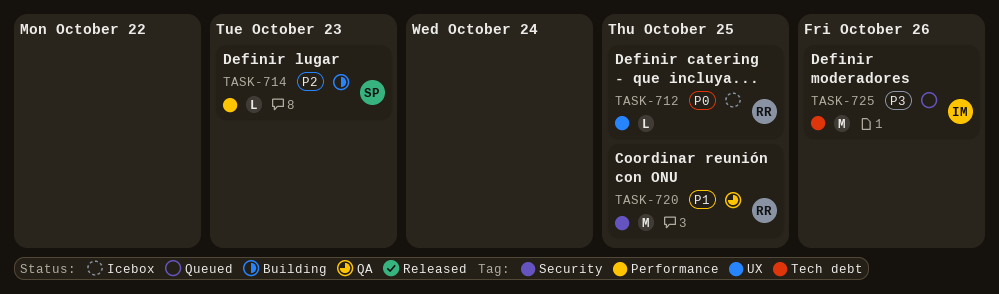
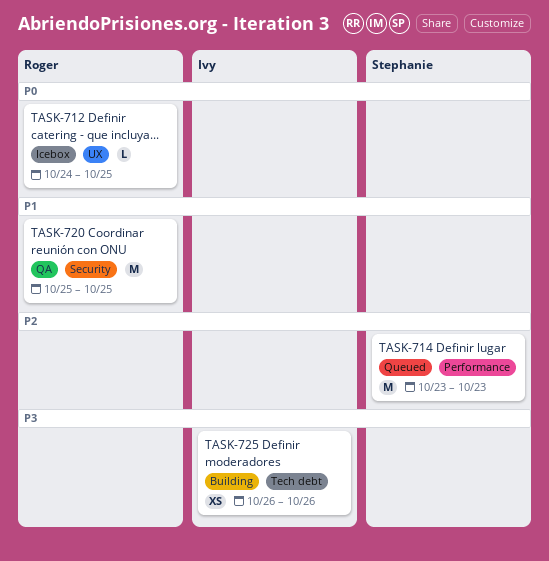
TASK-714, status: Building -> Queued
TASK-714, estimate: L -> M
TASK-725, status: Queued -> Building
TASK-725, estimate: M -> XS

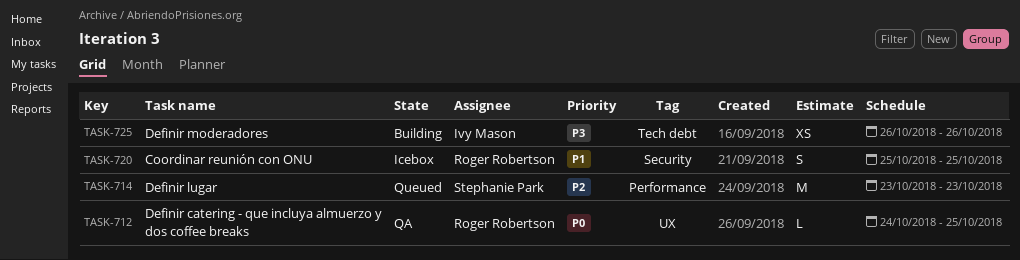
TASK-712, status: Icebox -> QA
TASK-720, status: QA -> Icebox
TASK-720, estimate: M -> S

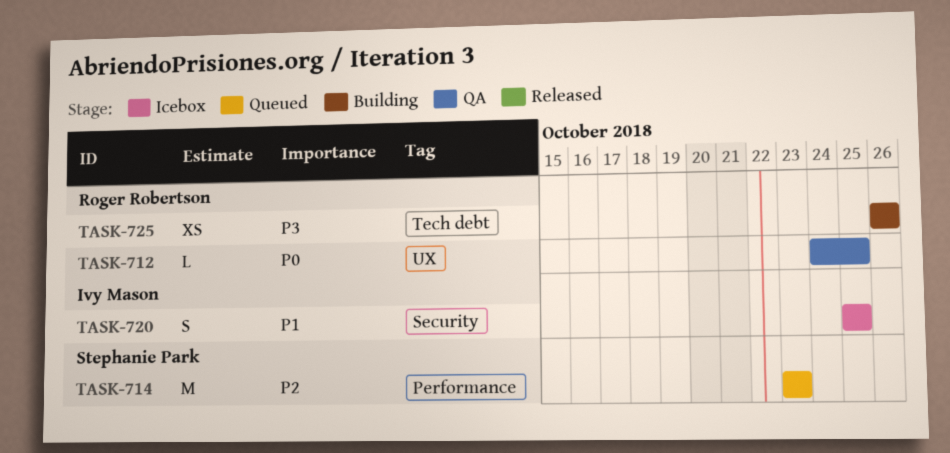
TASK-720, owner: Roger Robertson -> Ivy Mason
TASK-725, owner: Ivy Mason -> Roger Robertson

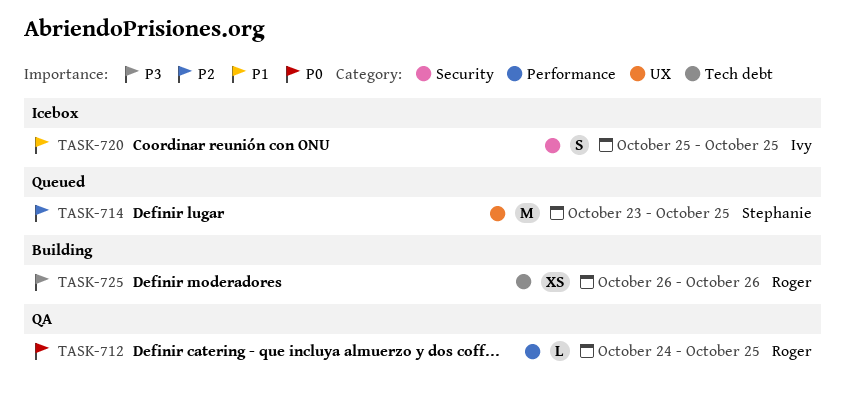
TASK-712, label: UX -> Performance
TASK-714, label: Performance -> UX
TASK-714, due: Oct 23 -> Oct 25

